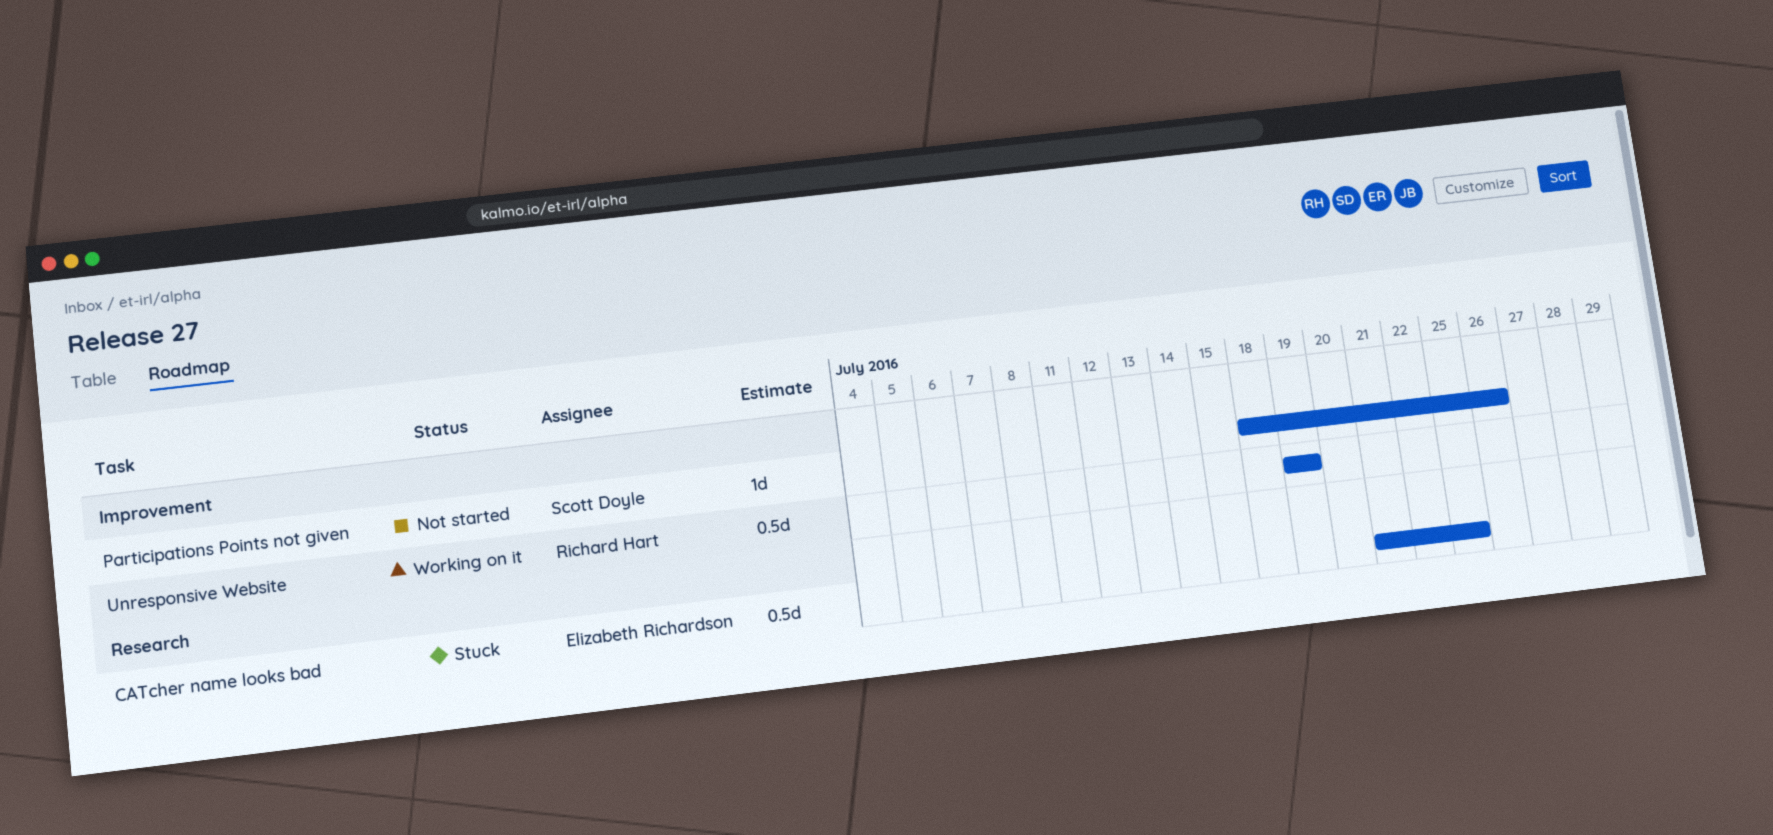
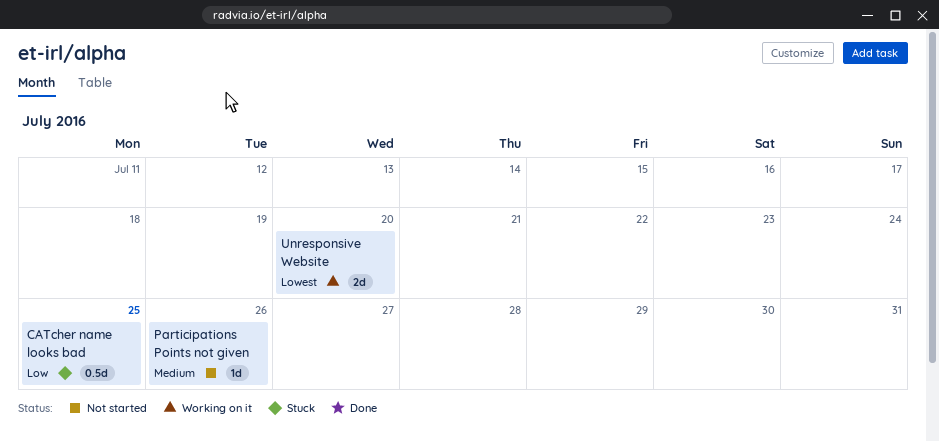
Unresponsive Website, estimate: 0.5d -> 2d
Unresponsive Website, due: Jul 19 -> Jul 20

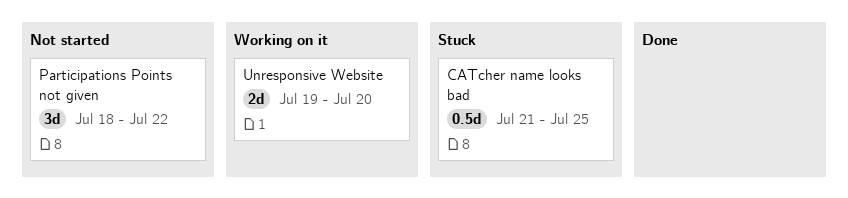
Participations Points not given, estimate: 1d -> 3d
Participations Points not given, due: Jul 26 -> Jul 22

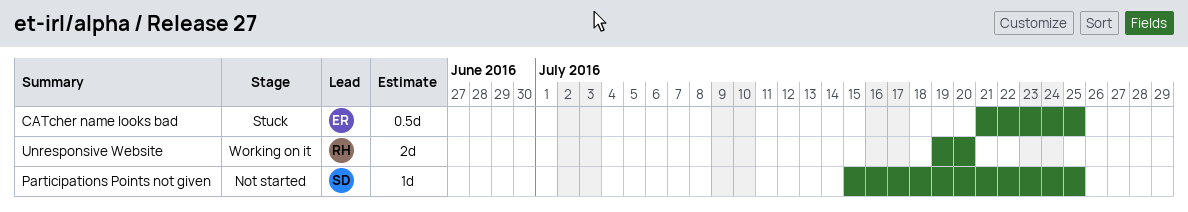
Participations Points not given, estimate: 3d -> 1d
Participations Points not given, start: Jul 18 -> Jul 15
Participations Points not given, due: Jul 22 -> Jul 25

